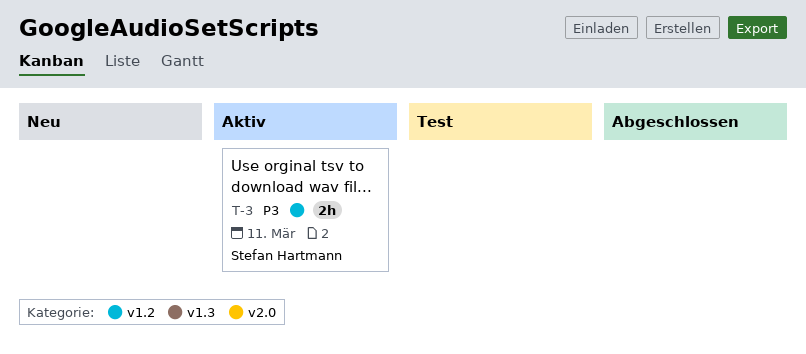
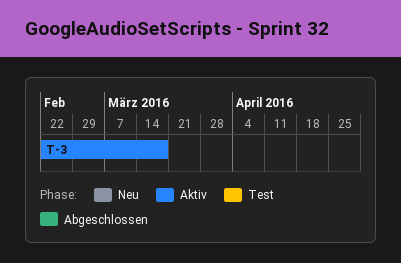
T-3, due: Mar 11 -> Mar 18

